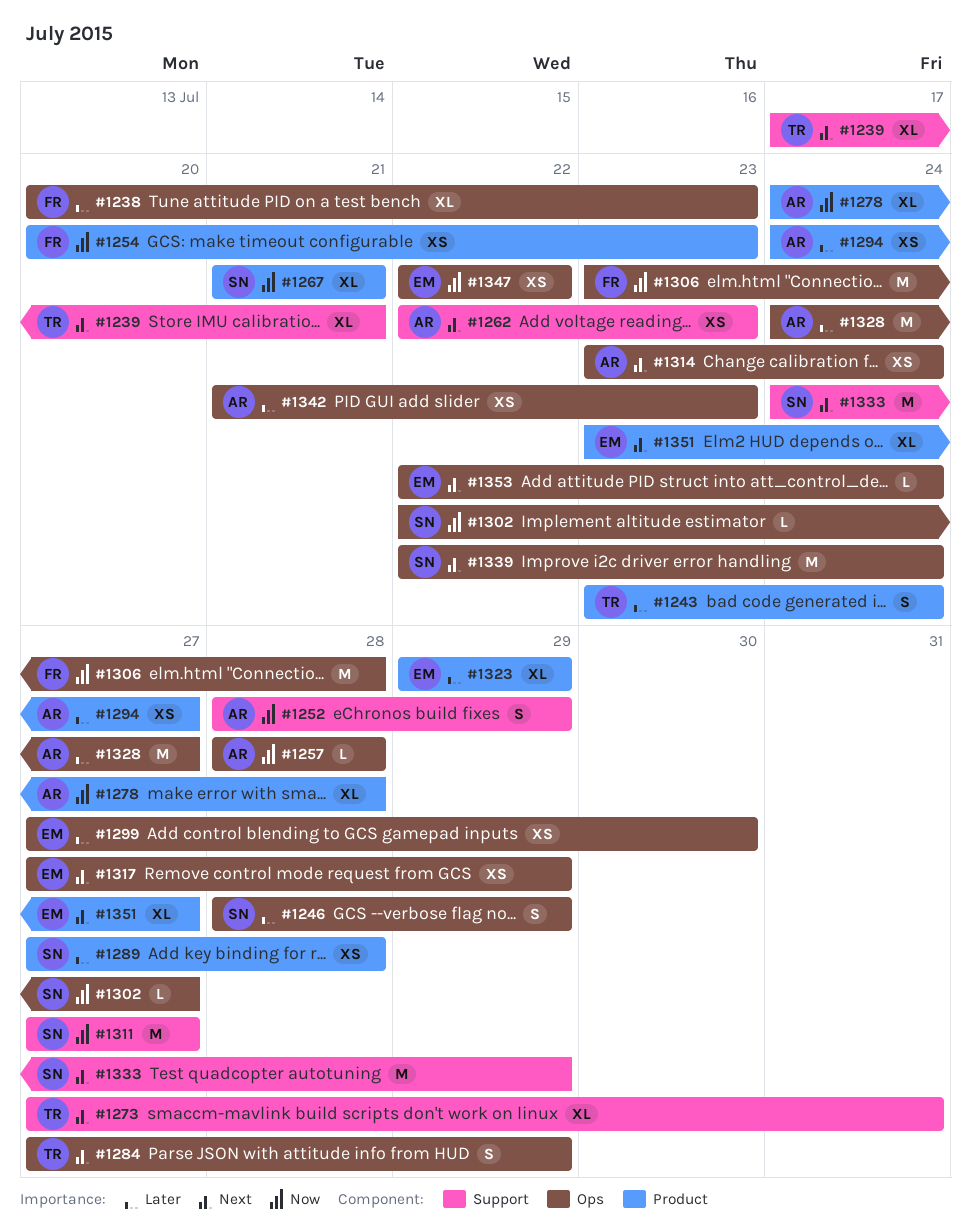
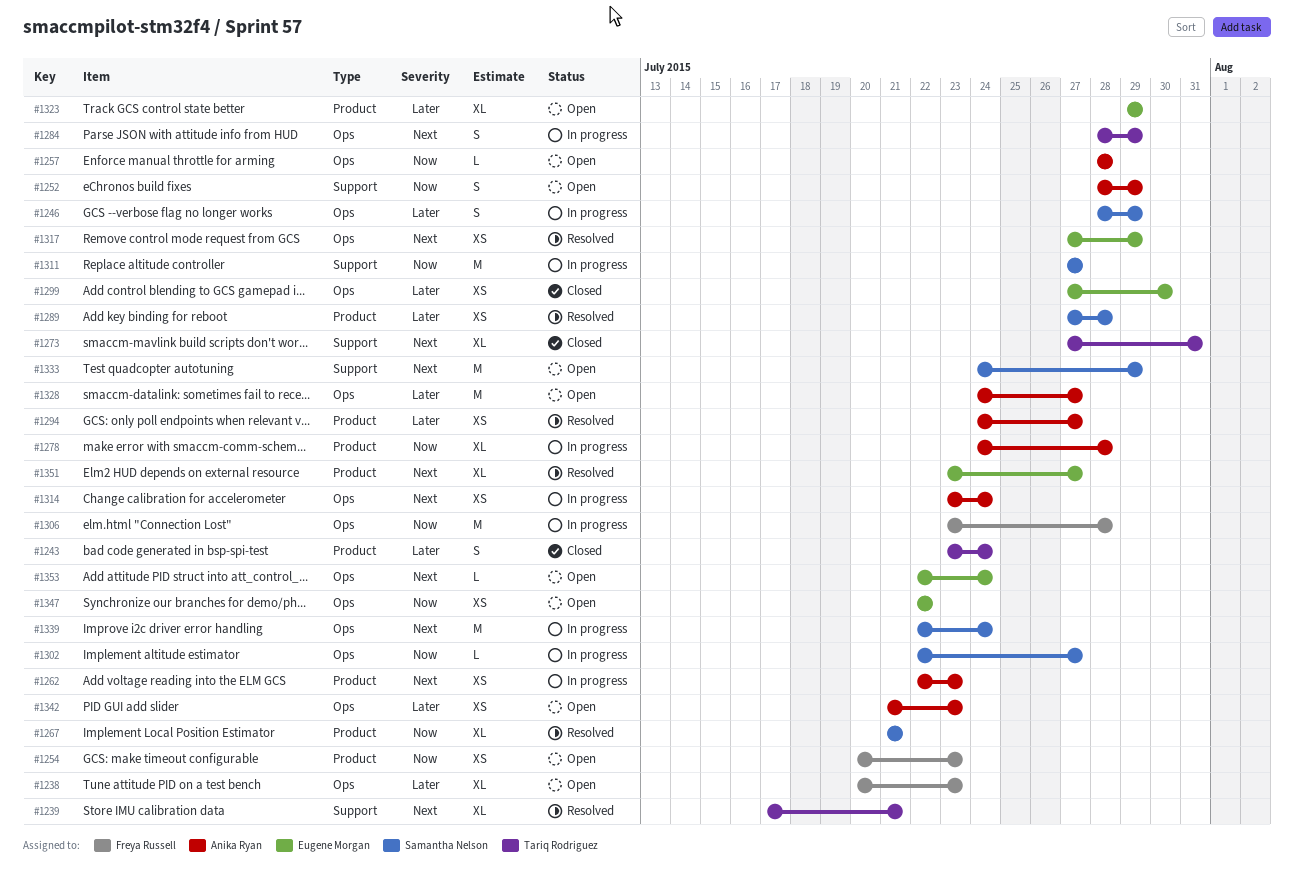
#1262, label: Support -> Product
#1284, start: Jul 27 -> Jul 28

